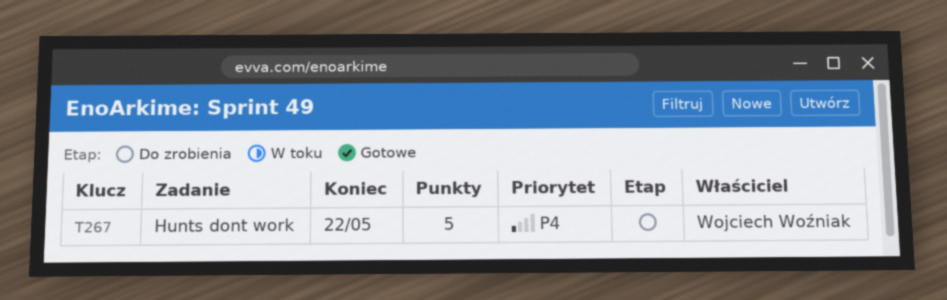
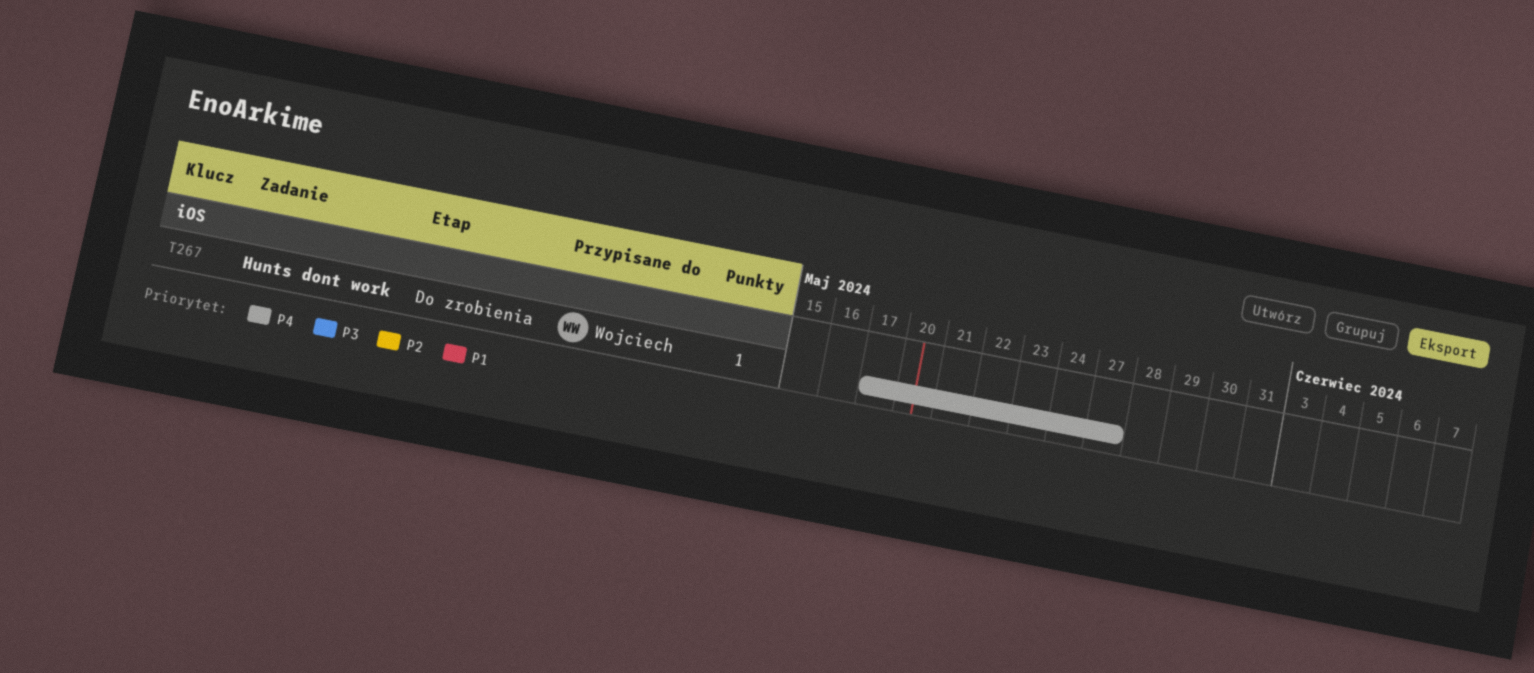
T267, estimate: 5 -> 1
T267, due: May 22 -> May 27

